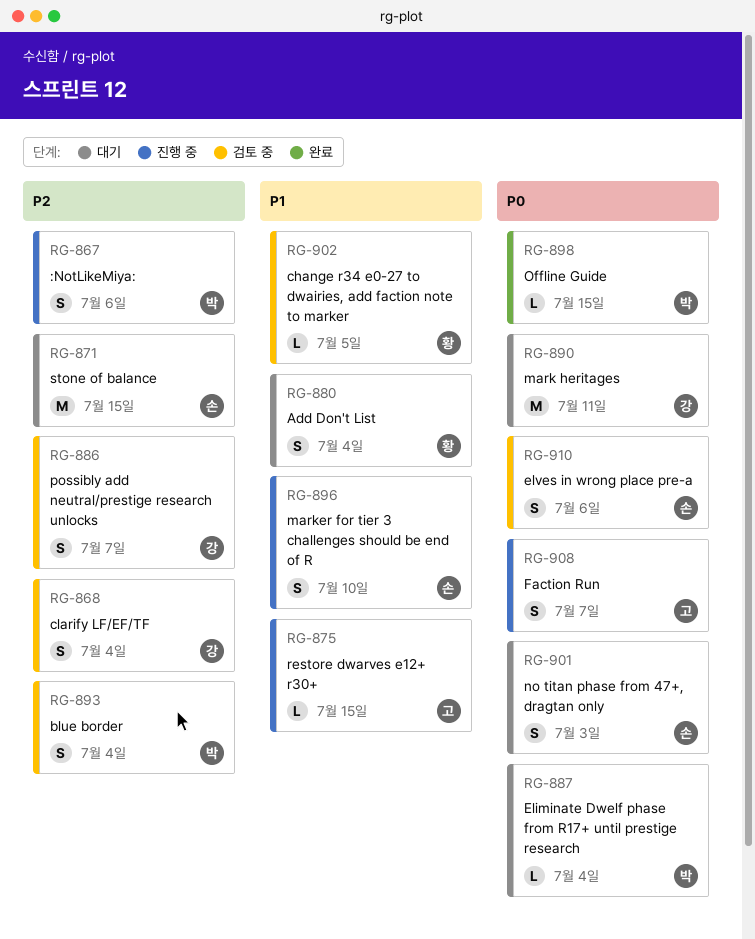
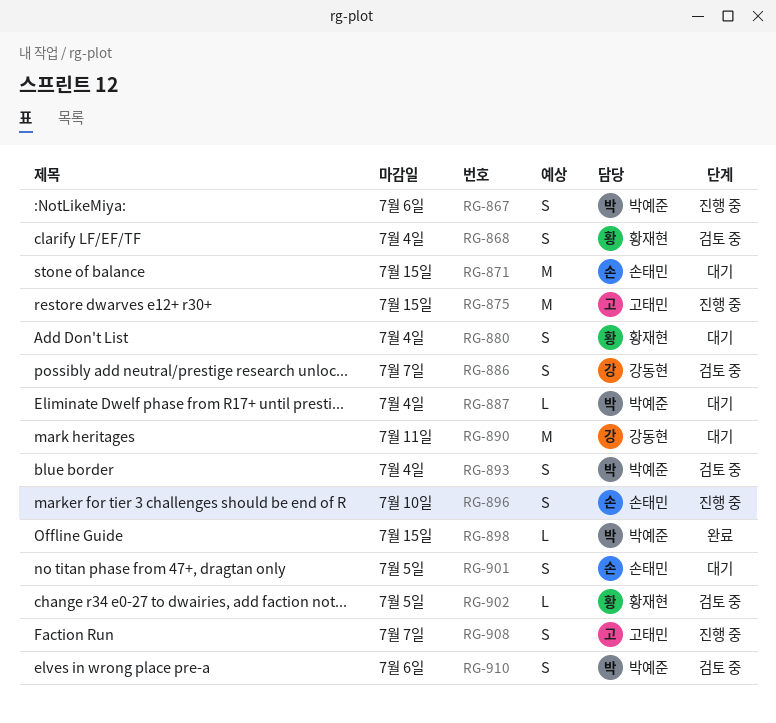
RG-868, owner: 강동현 -> 황재현
RG-875, estimate: L -> M
RG-901, due: Jul 3 -> Jul 5
RG-910, owner: 손태민 -> 박예준

